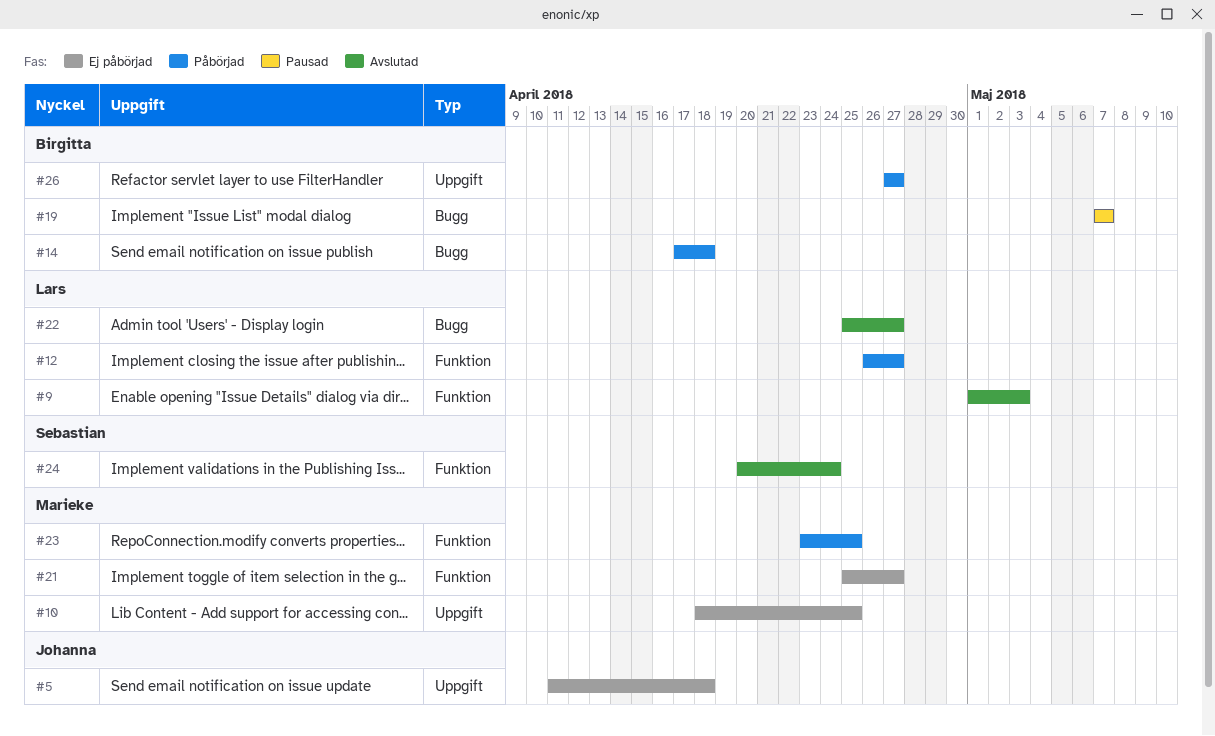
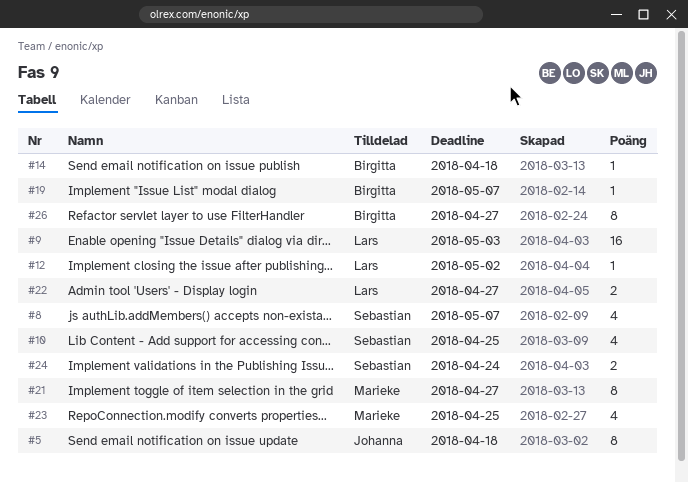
#8: none -> present
#10, owner: Marieke -> Sebastian
#12, due: Apr 27 -> May 2

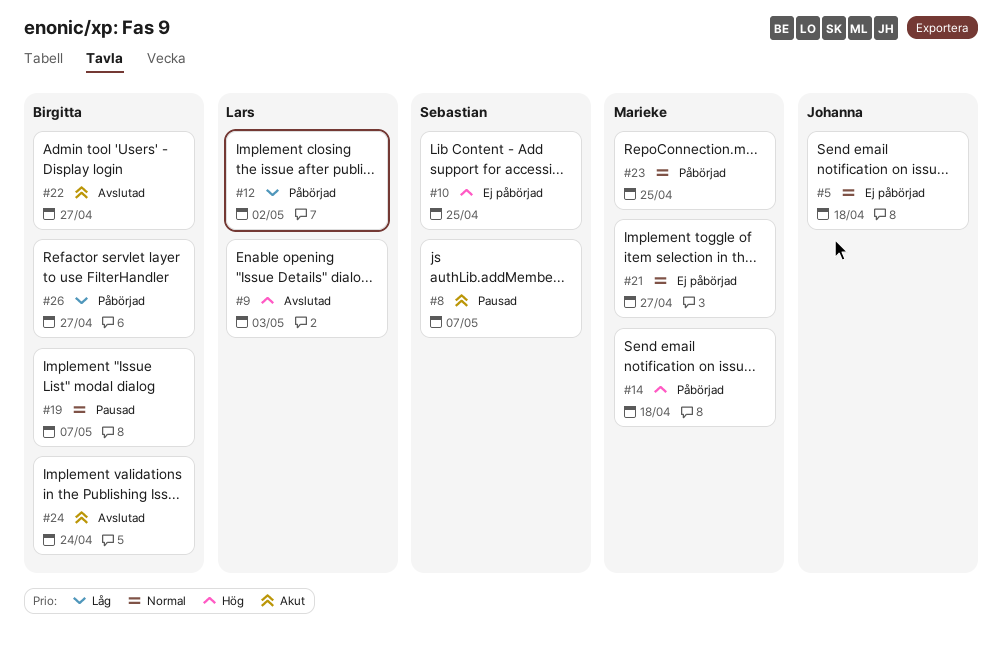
#14, owner: Birgitta -> Marieke
#22, owner: Lars -> Birgitta
#24, owner: Sebastian -> Birgitta

